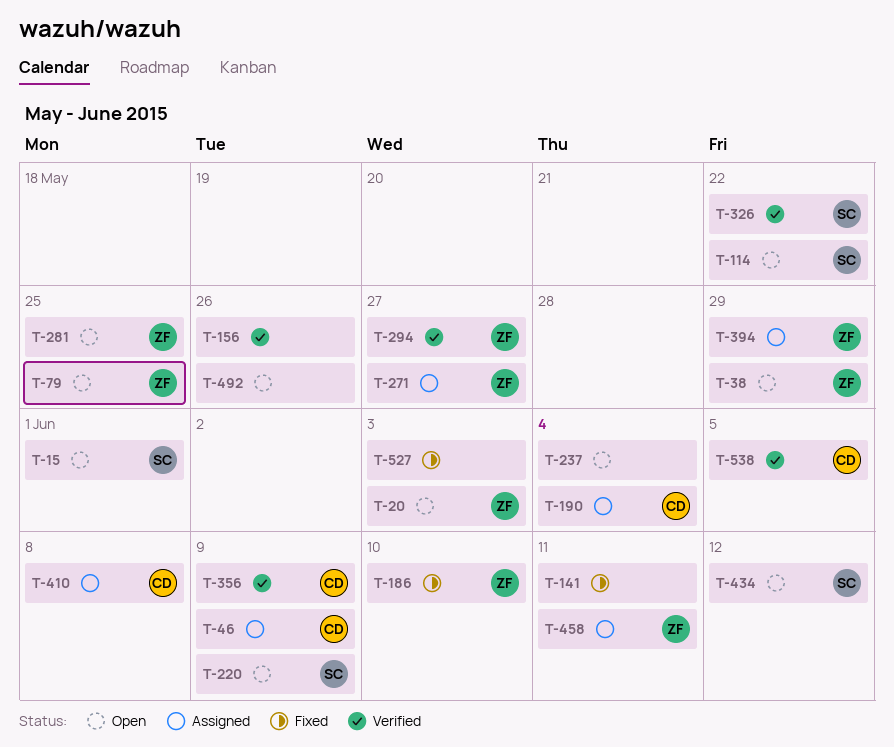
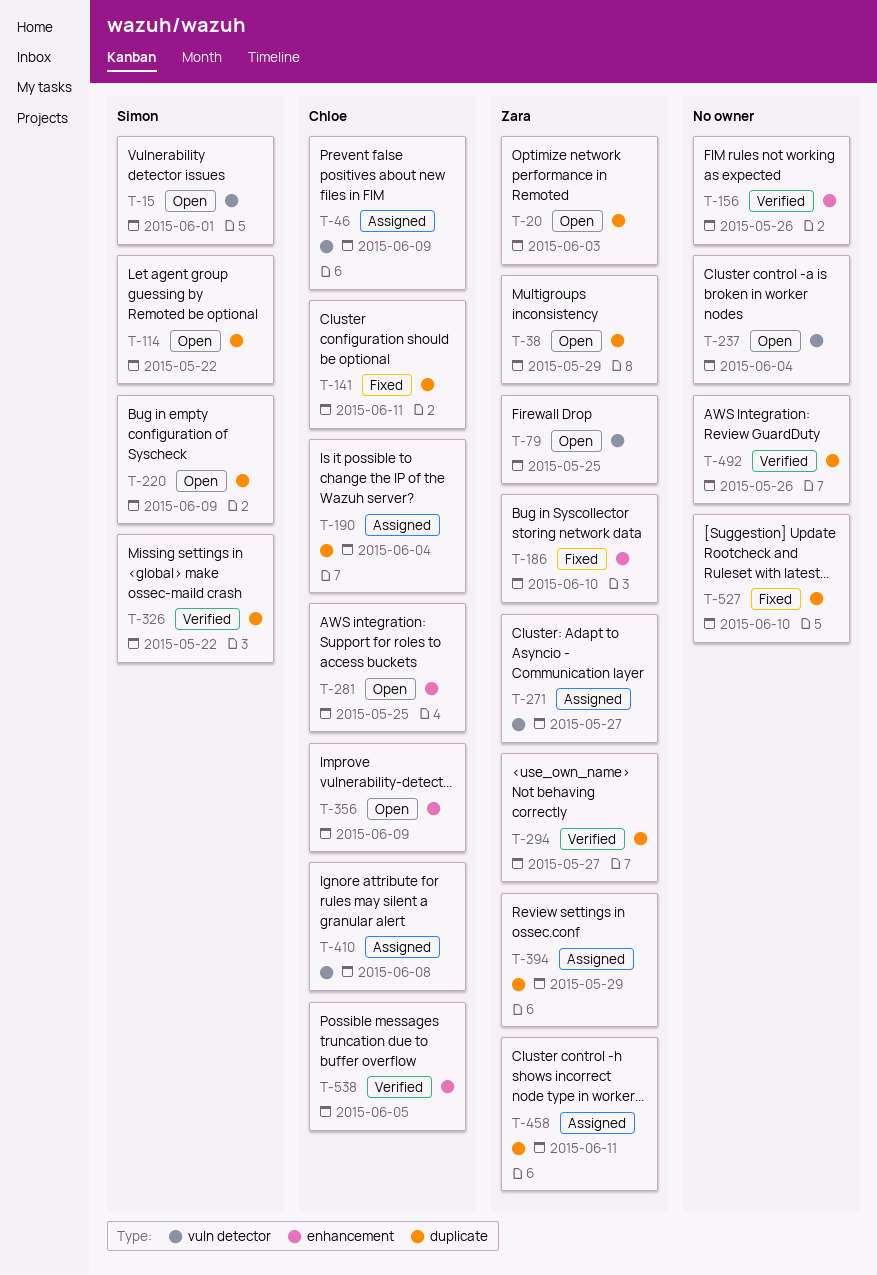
T-141, owner: none -> Chloe
T-281, owner: Zara -> Chloe
T-356, status: Verified -> Open
T-434: present -> none
T-492, status: Open -> Verified
T-527, due: Jun 3 -> Jun 10

